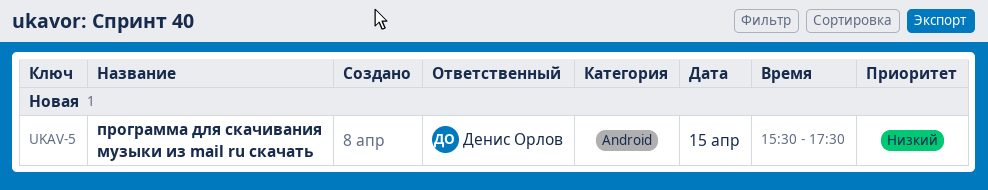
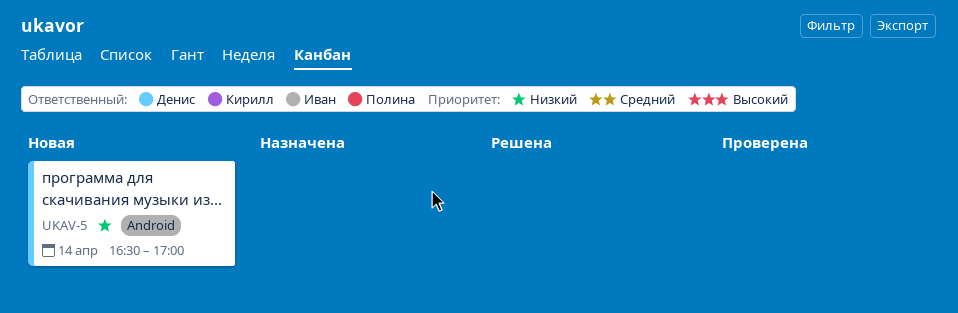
UKAV-5, day: Apr 15 -> Apr 14
UKAV-5, begins: 15:30 -> 16:30
UKAV-5, ends: 17:30 -> 17:00

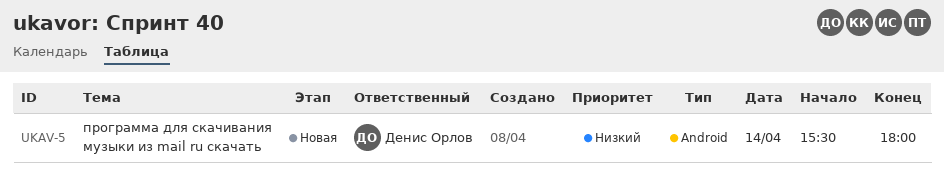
UKAV-5, begins: 16:30 -> 15:30
UKAV-5, ends: 17:00 -> 18:00

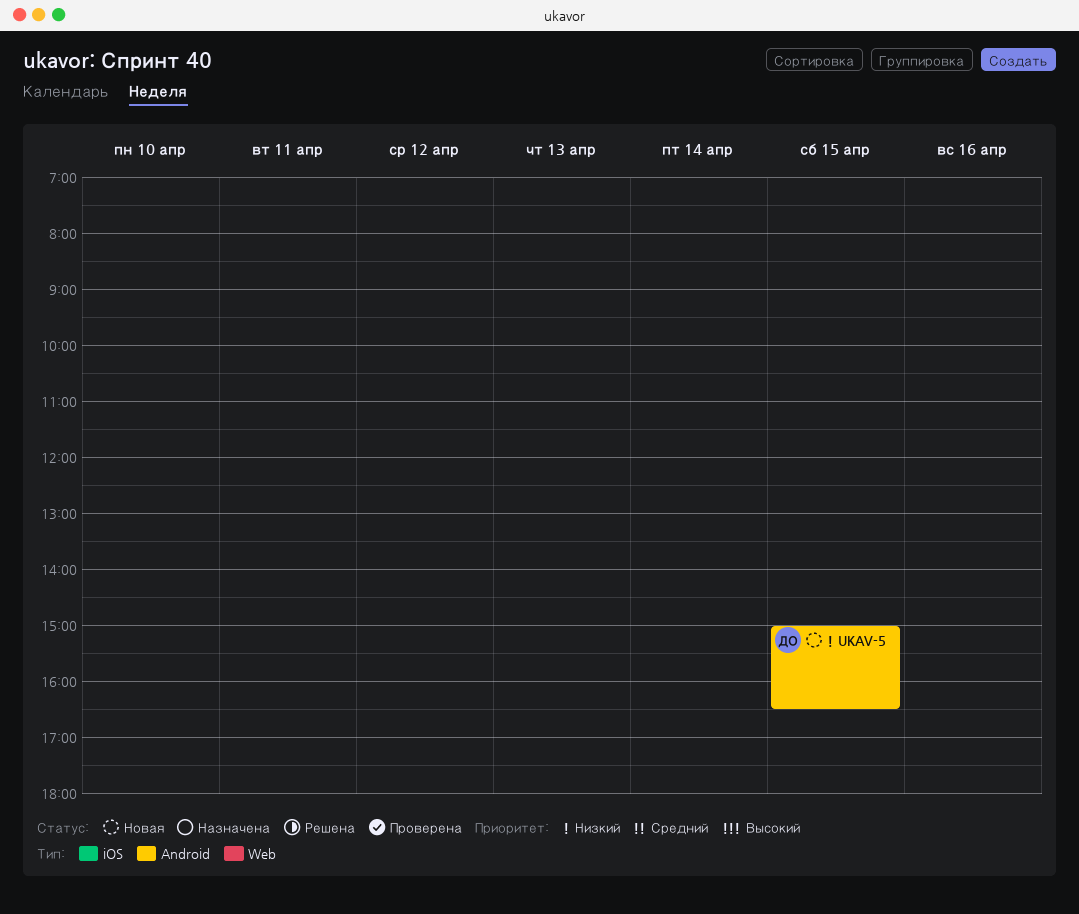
UKAV-5, day: Apr 14 -> Apr 15
UKAV-5, begins: 15:30 -> 15:00
UKAV-5, ends: 18:00 -> 16:30

